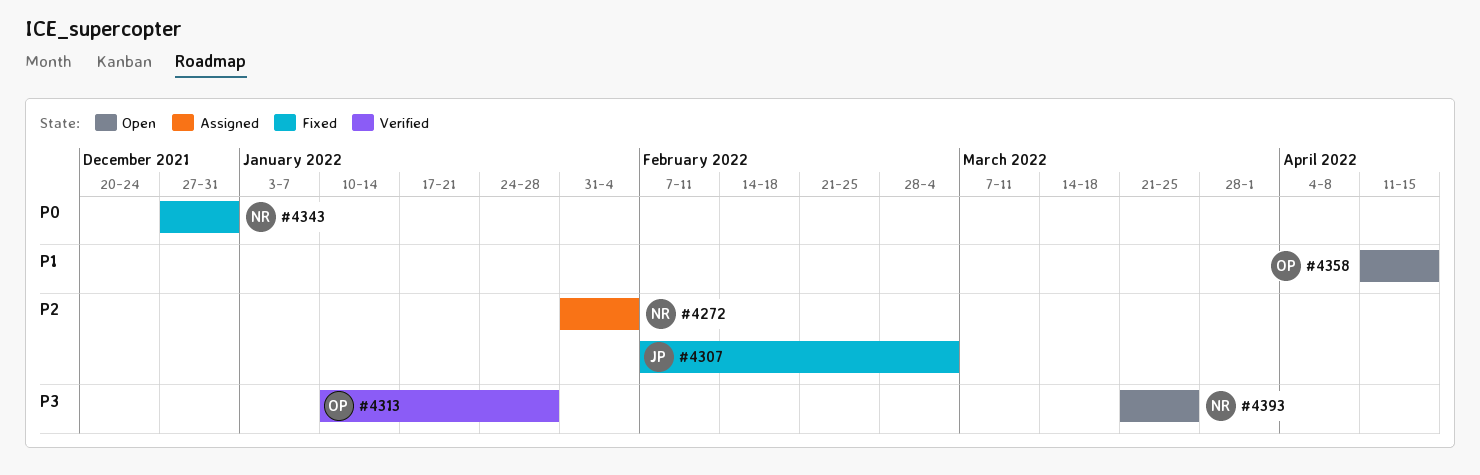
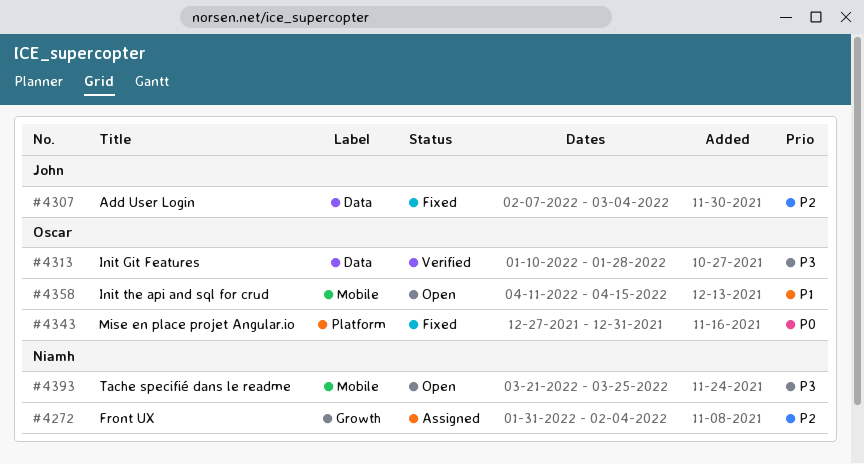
#4343, owner: Niamh -> Oscar

